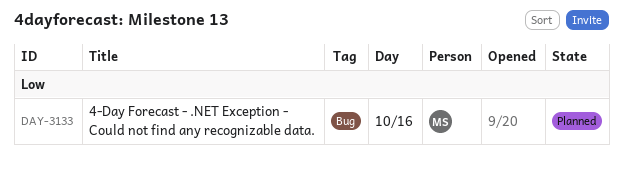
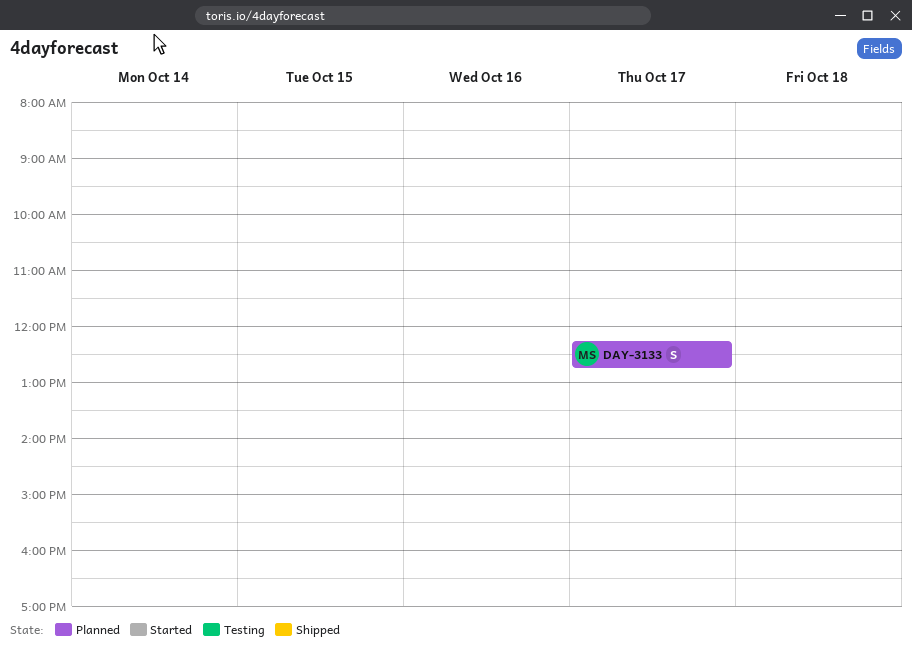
DAY-3133, day: Oct 16 -> Oct 17

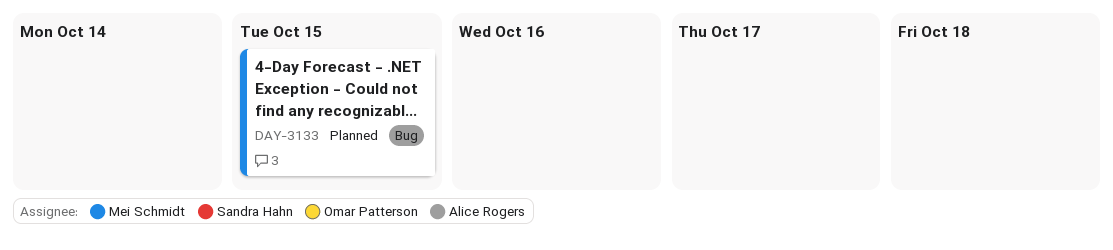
DAY-3133, day: Oct 17 -> Oct 15

